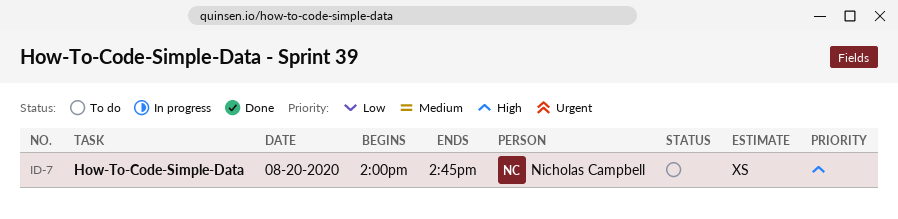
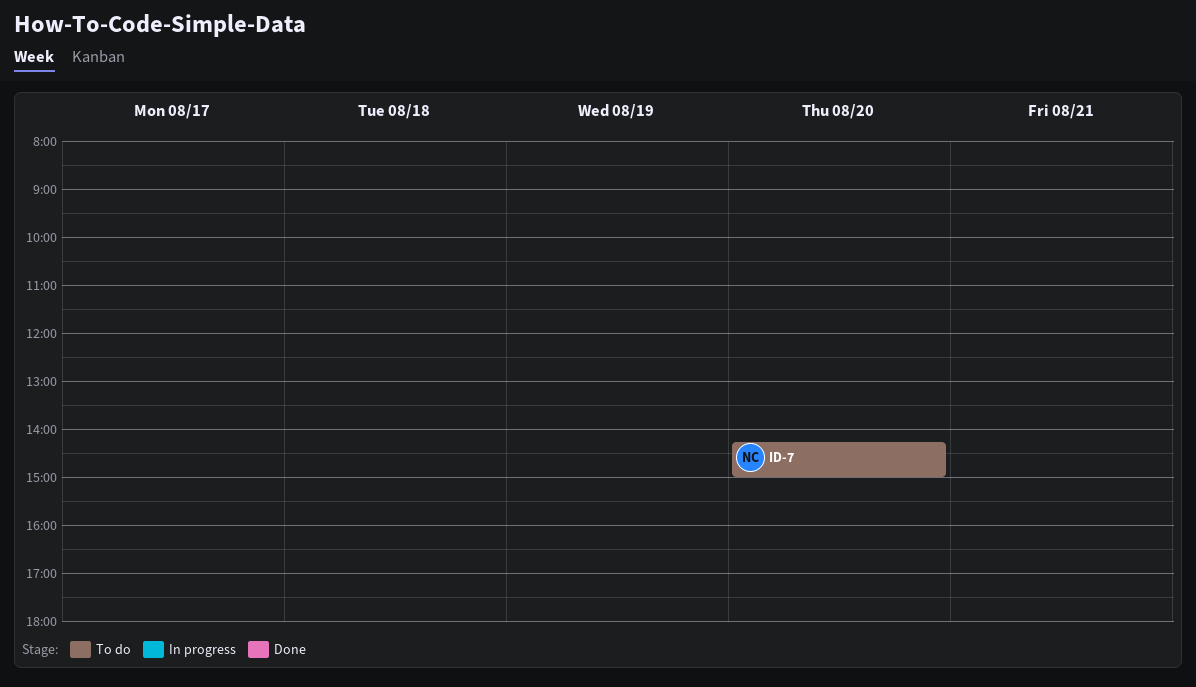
ID-7, begins: 14:00 -> 14:15
ID-7, ends: 14:45 -> 15:00

